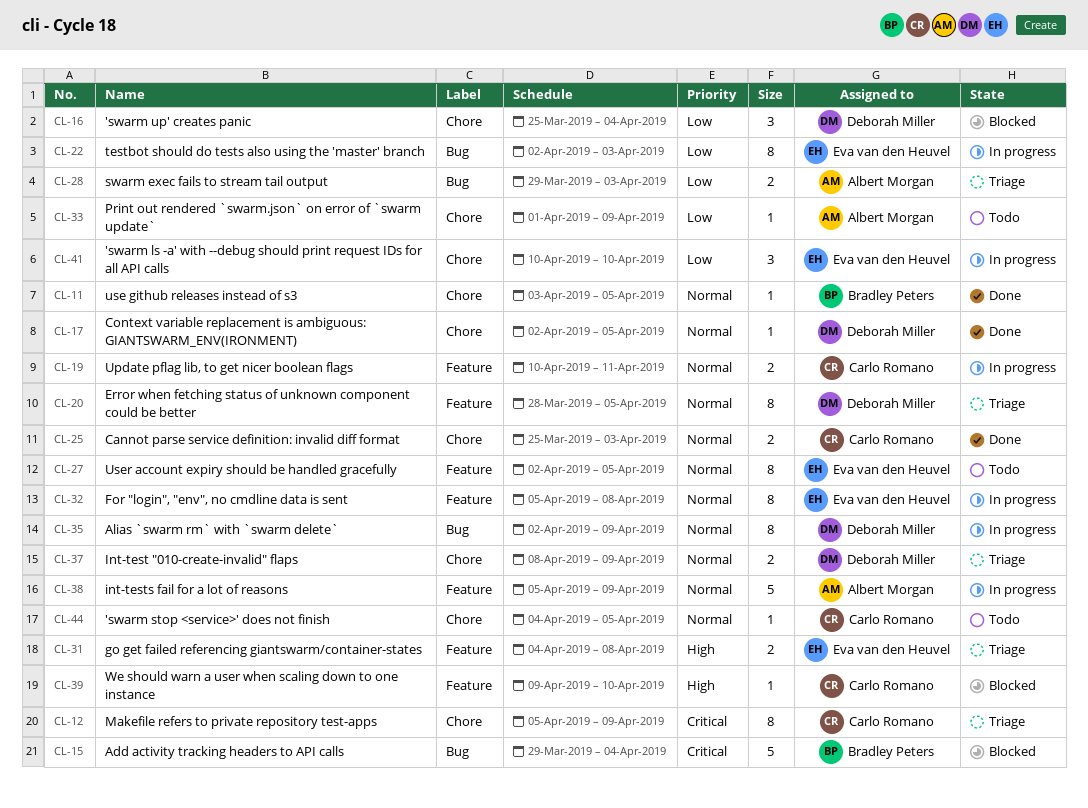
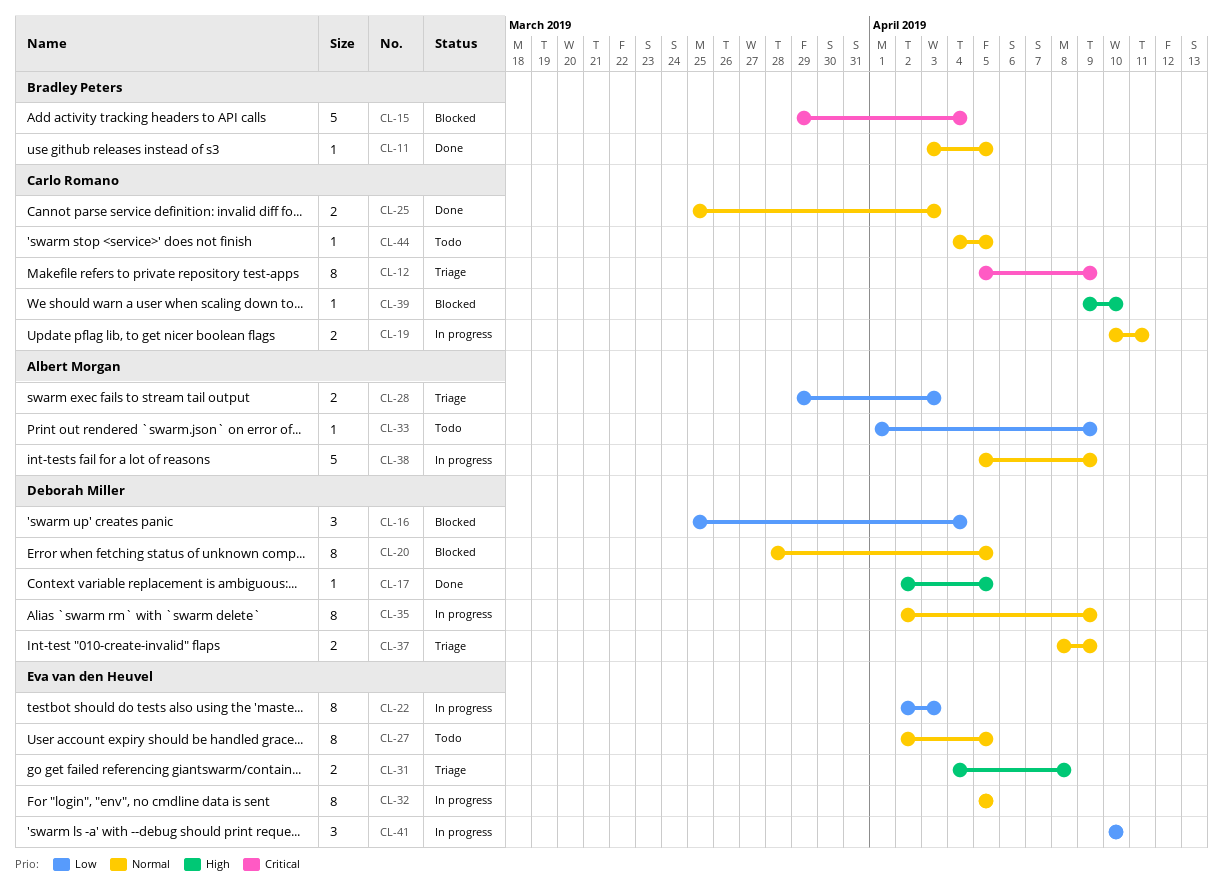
CL-17, priority: Normal -> High
CL-20, status: Triage -> Blocked
CL-32, due: Apr 8 -> Apr 5

